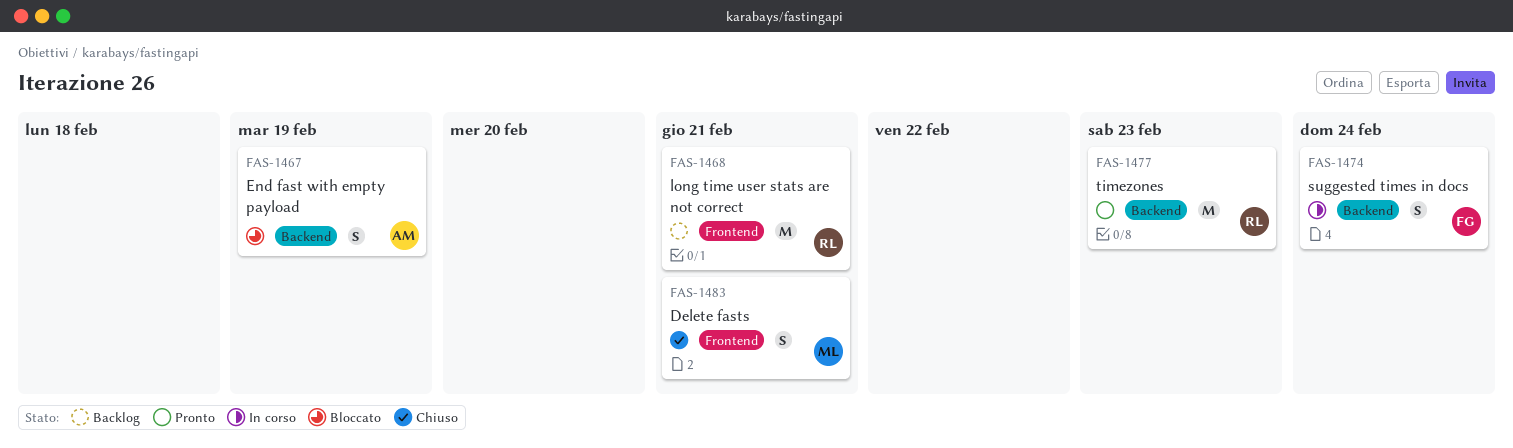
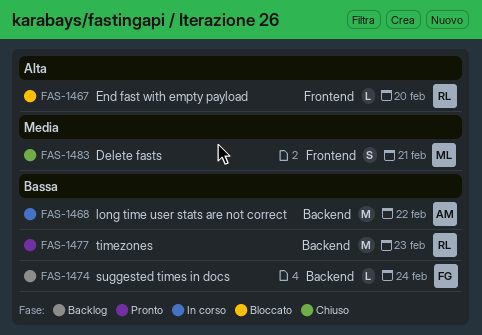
FAS-1467, owner: AM -> RL
FAS-1467, label: Backend -> Frontend
FAS-1467, estimate: S -> L
FAS-1467, due: Feb 19 -> Feb 20
FAS-1468, status: Backlog -> In corso
FAS-1468, owner: RL -> AM
FAS-1468, label: Frontend -> Backend
FAS-1468, due: Feb 21 -> Feb 22
FAS-1474, status: In corso -> Backlog
FAS-1474, estimate: S -> L

